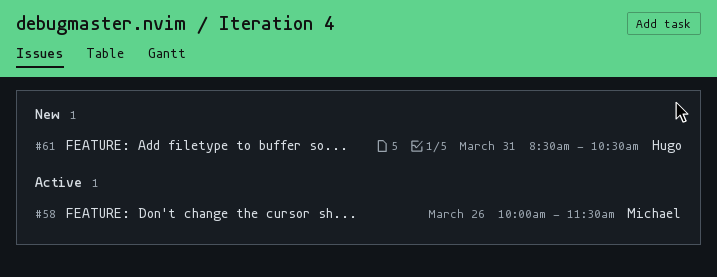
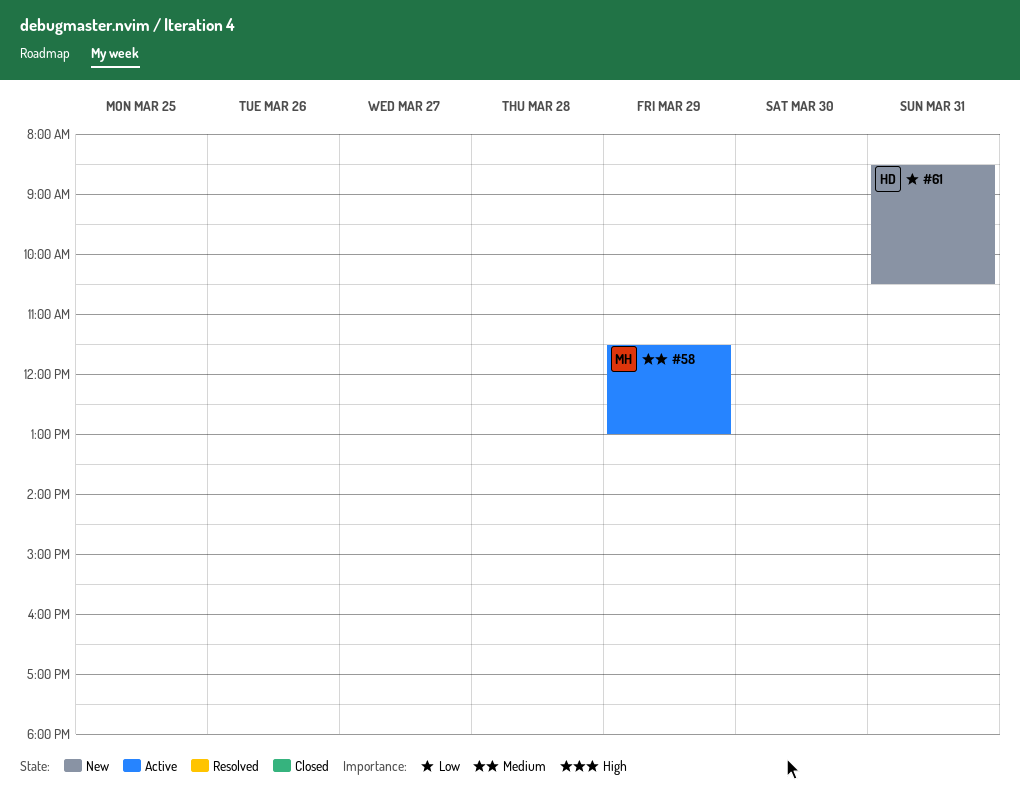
#58, day: Mar 26 -> Mar 29
#58, begins: 10:00 -> 11:30
#58, ends: 11:30 -> 13:00

